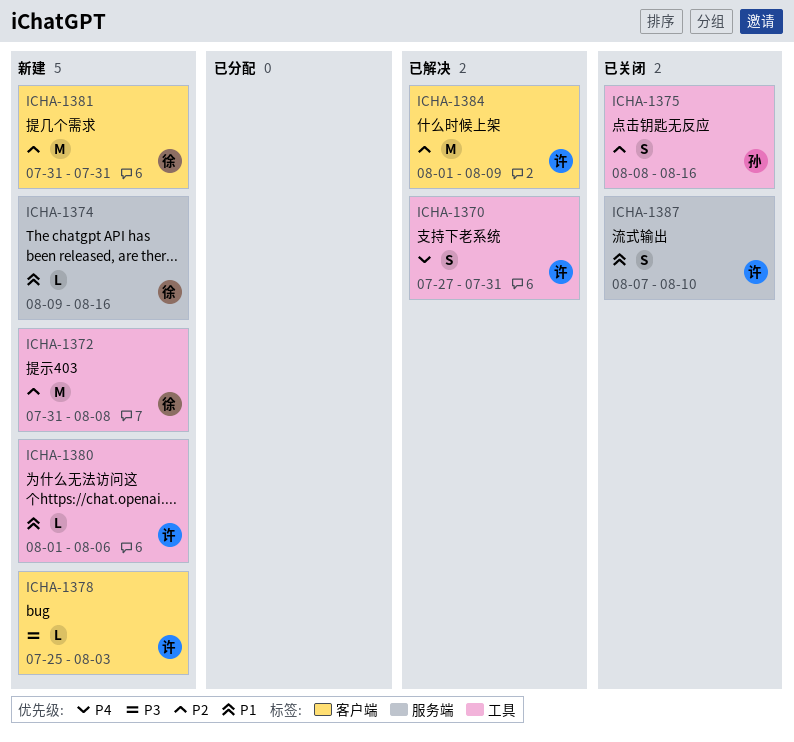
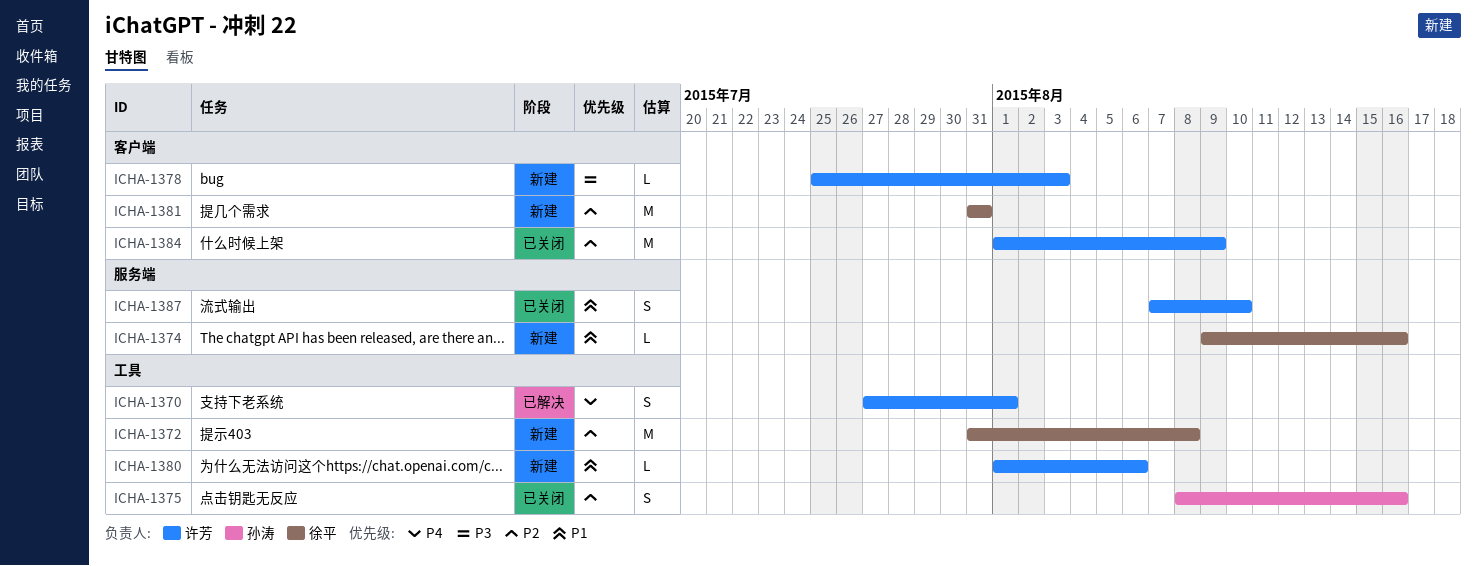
ICHA-1370, due: Jul 31 -> Aug 1
ICHA-1384, status: 已解决 -> 已关闭

